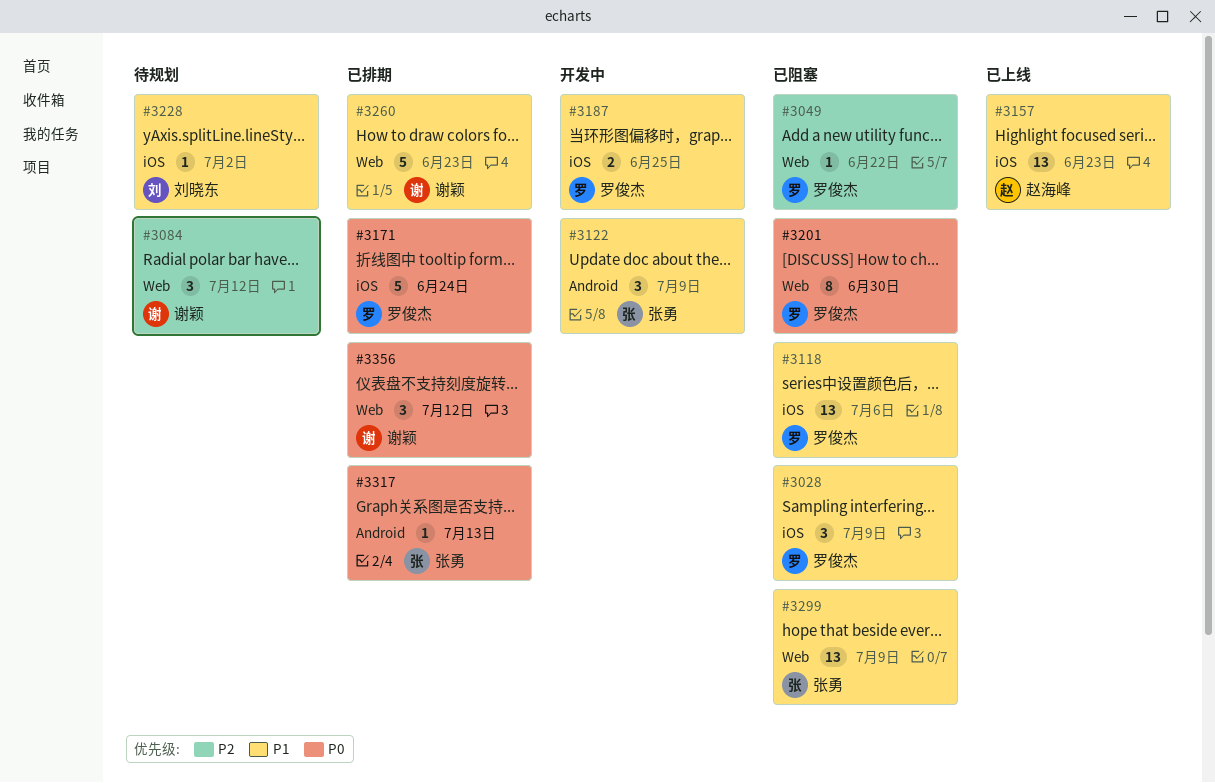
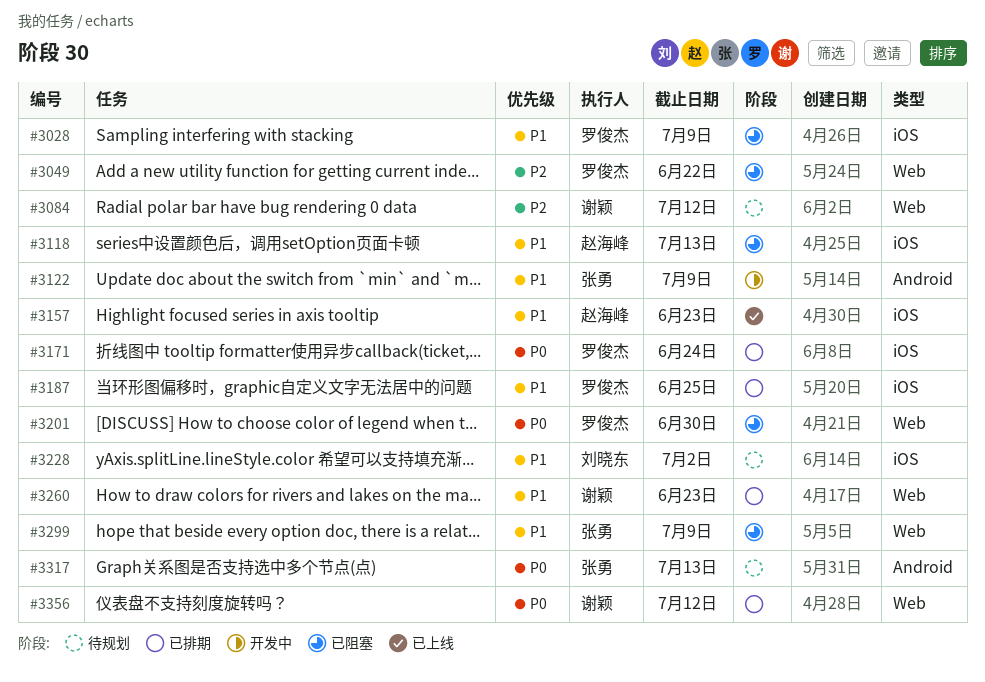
#3118, owner: 罗俊杰 -> 赵海峰
#3118, due: Jul 6 -> Jul 13
#3187, status: 开发中 -> 已排期
#3317, status: 已排期 -> 待规划

